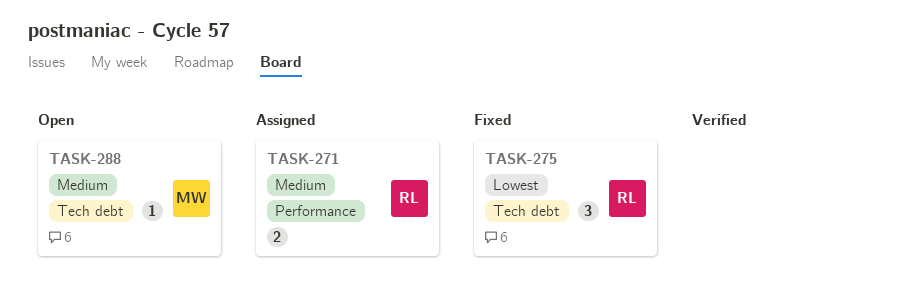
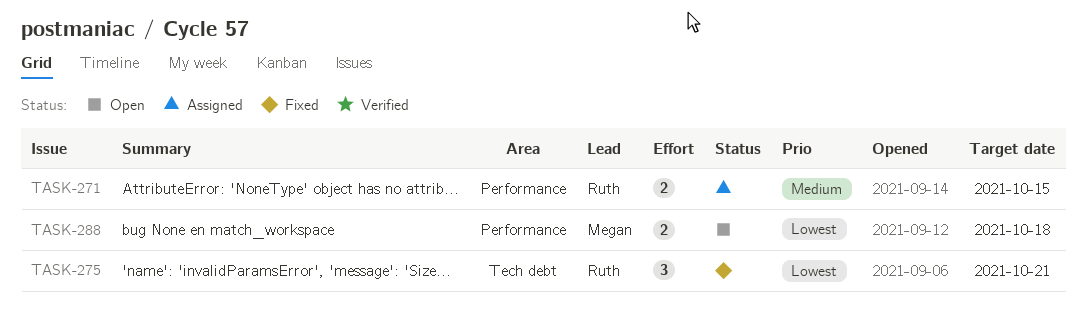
TASK-288, priority: Medium -> Lowest
TASK-288, label: Tech debt -> Performance
TASK-288, estimate: 1 -> 2

